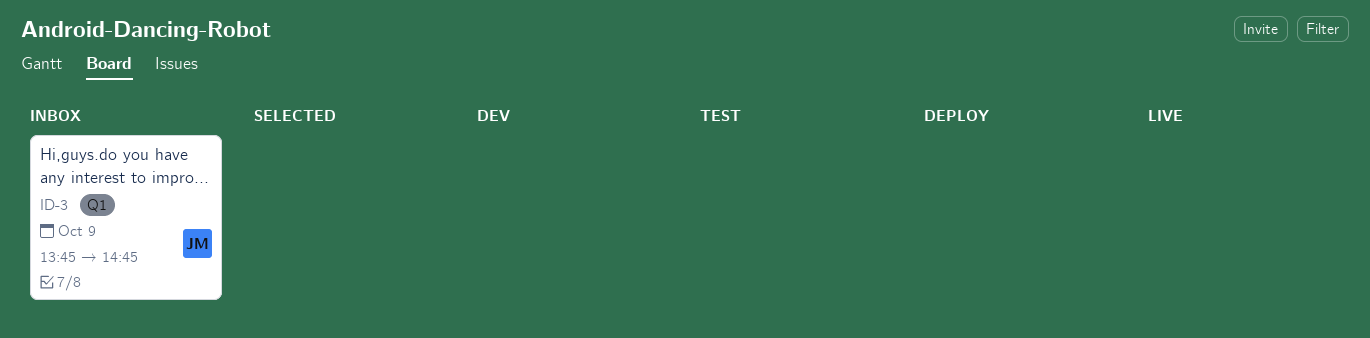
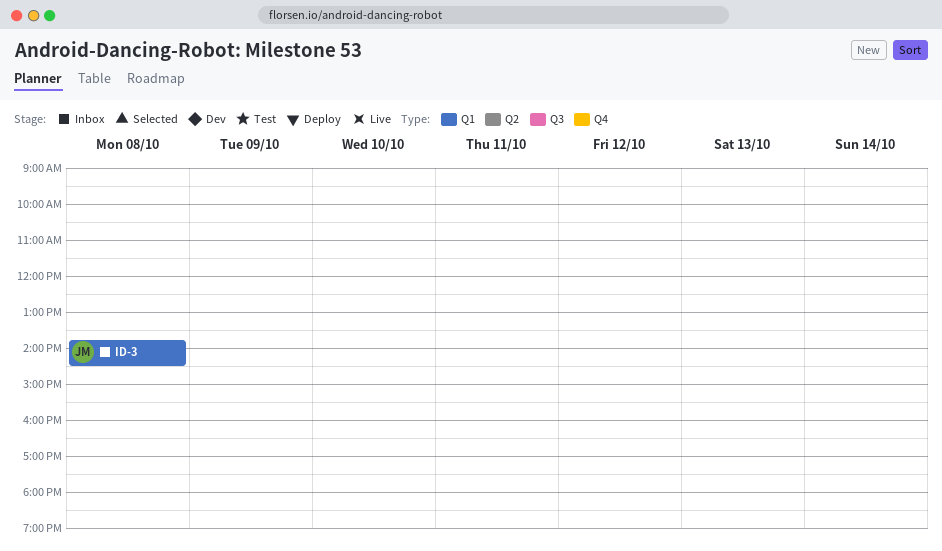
ID-3, day: Oct 9 -> Oct 8
ID-3, ends: 14:45 -> 14:30

